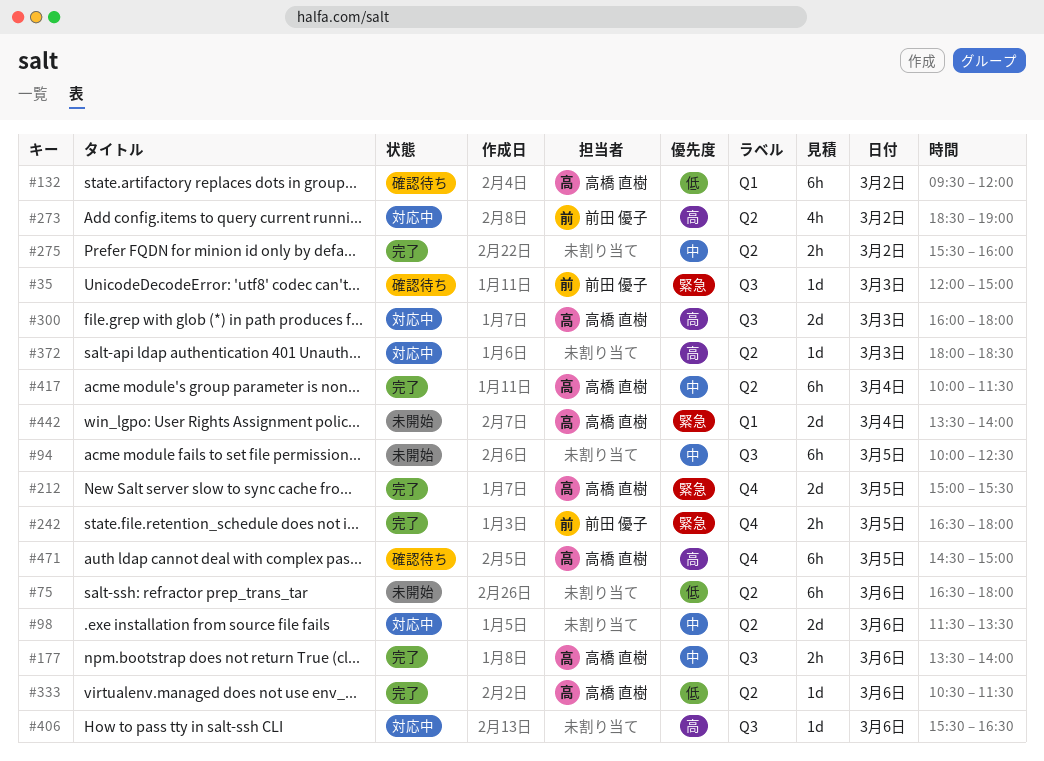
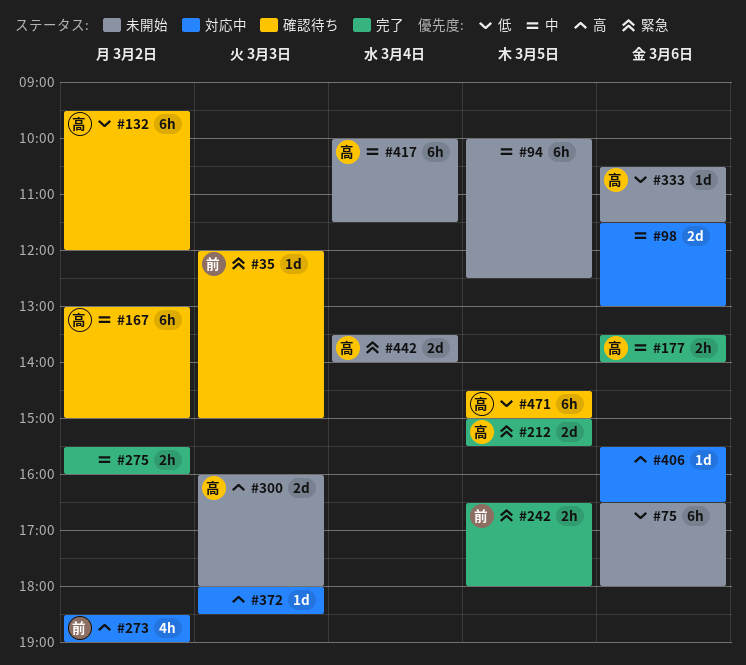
#98, ends: 13:30 -> 13:00
#167: none -> present
#300, status: 対応中 -> 未開始
#333, status: 完了 -> 未開始
#417, status: 完了 -> 未開始
#471, priority: 高 -> 低

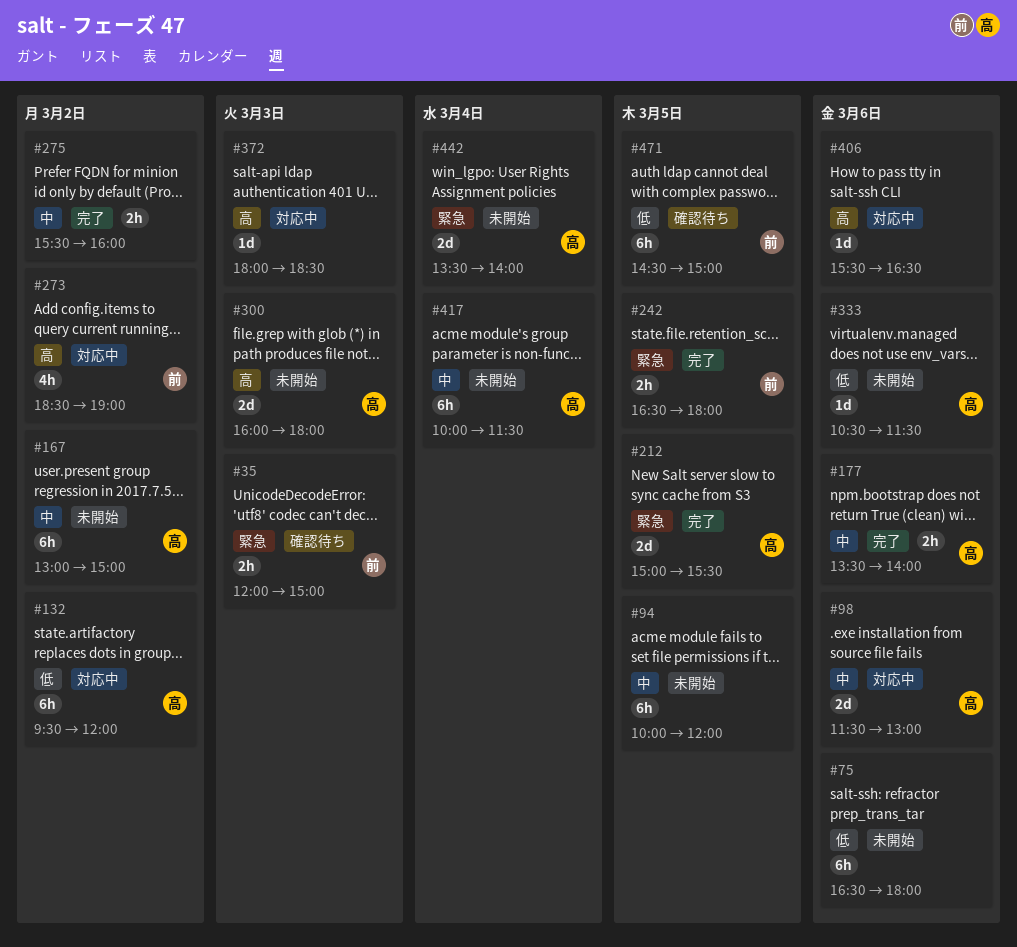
#35, estimate: 1d -> 2h
#94, ends: 12:30 -> 12:00
#98, owner: none -> 高
#132, status: 確認待ち -> 対応中
#167, status: 確認待ち -> 未開始
#471, owner: 高 -> 前

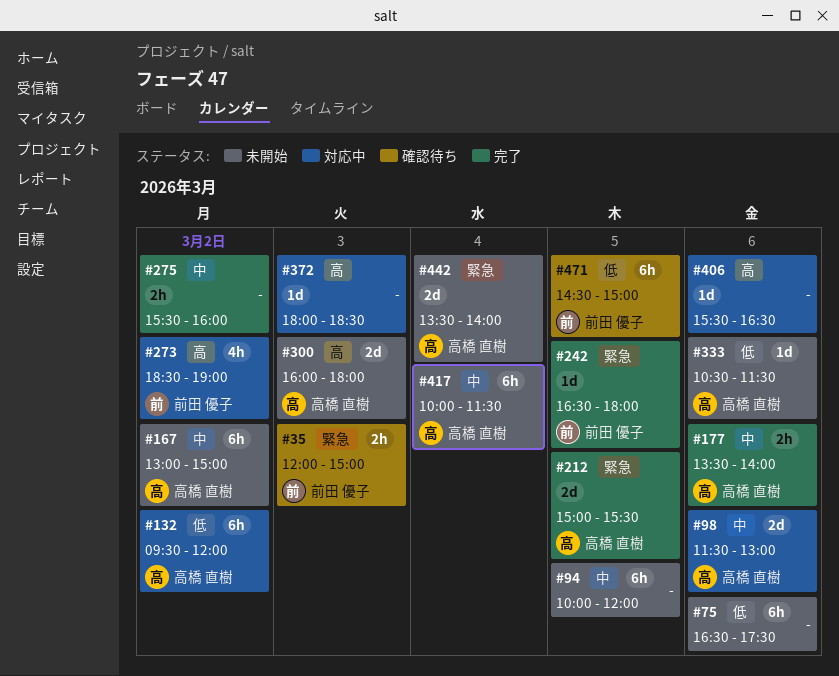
#75, ends: 18:00 -> 17:30
#242, estimate: 2h -> 1d

